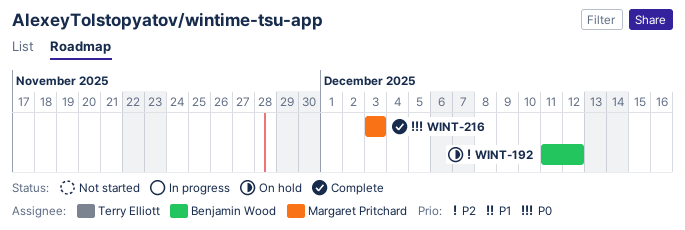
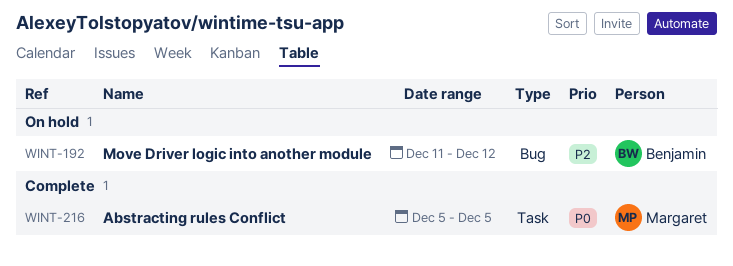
WINT-216, start: Dec 3 -> Dec 5
WINT-216, due: Dec 3 -> Dec 5

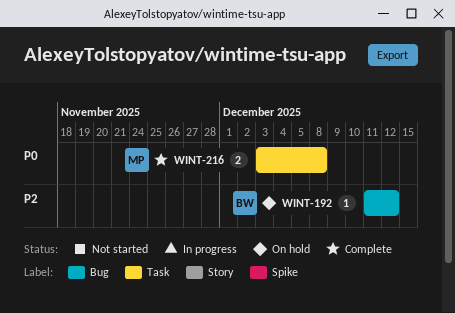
WINT-216, start: Dec 5 -> Dec 3
WINT-216, due: Dec 5 -> Dec 8

